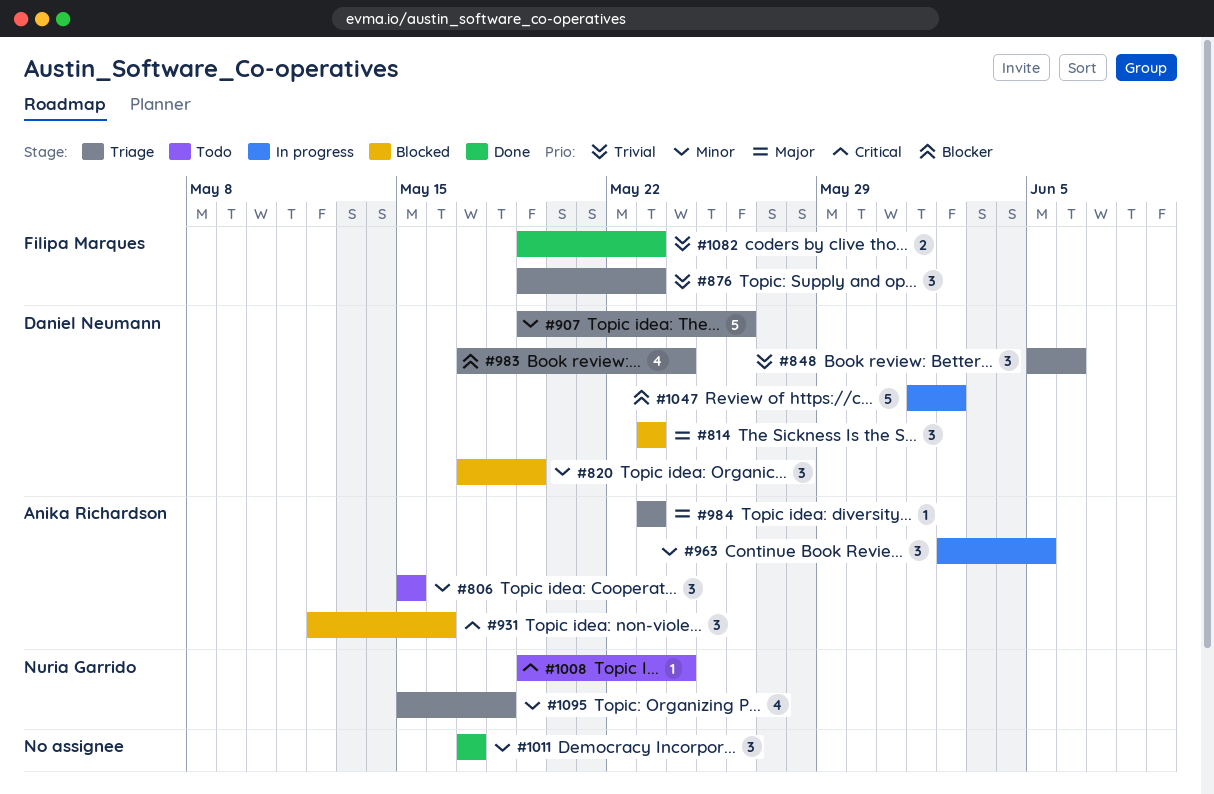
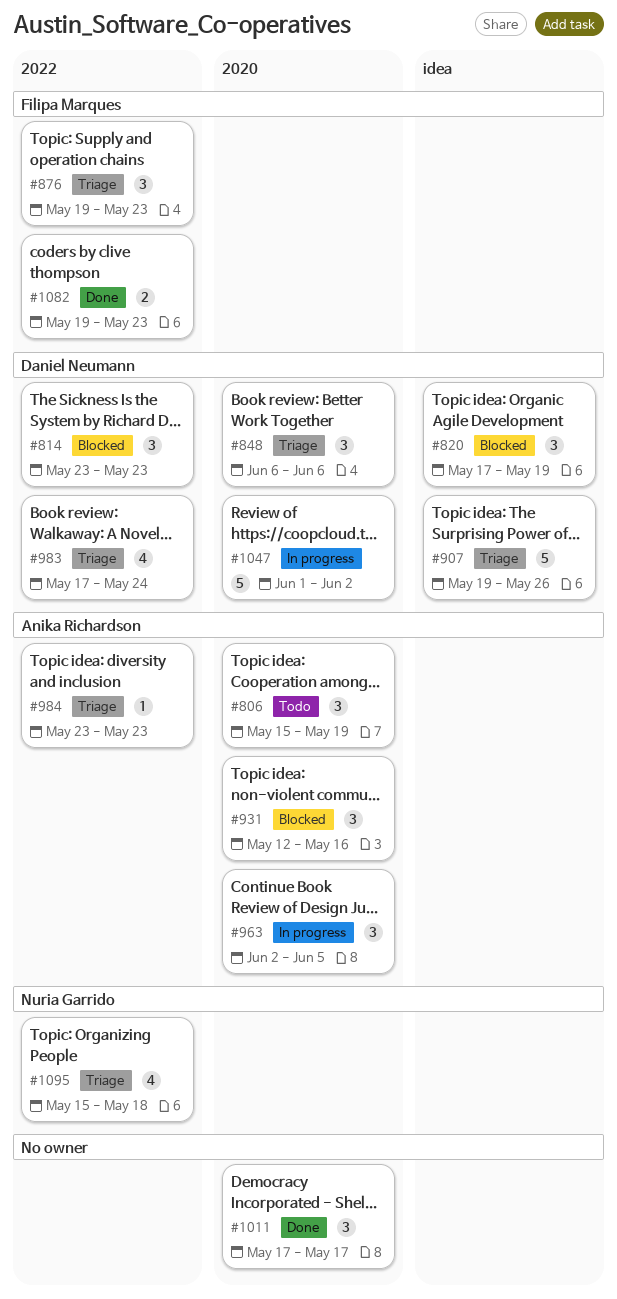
#806, due: May 15 -> May 19
#848, start: Jun 5 -> Jun 6
#1008: present -> none

